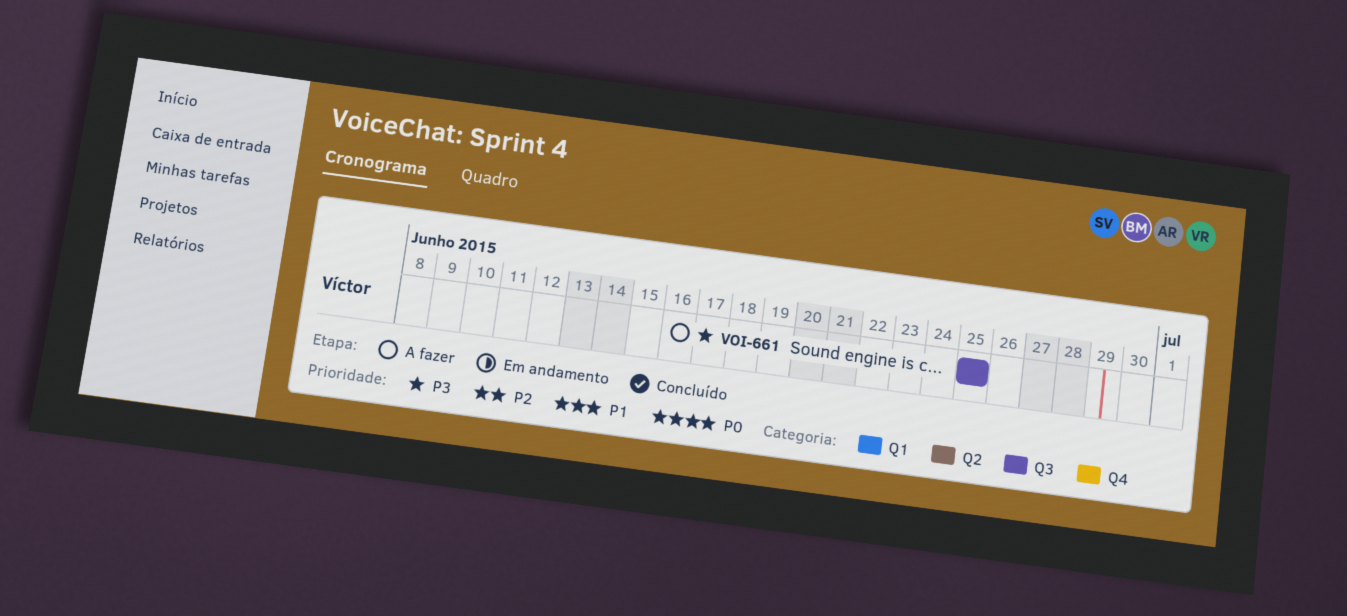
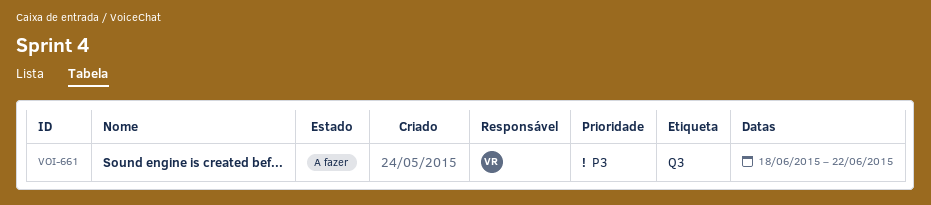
VOI-661, start: Jun 25 -> Jun 18
VOI-661, due: Jun 25 -> Jun 22

